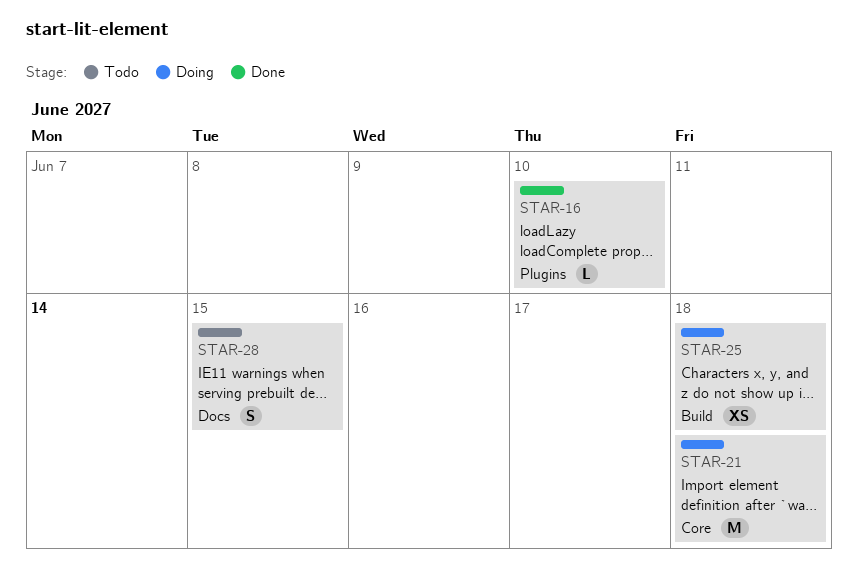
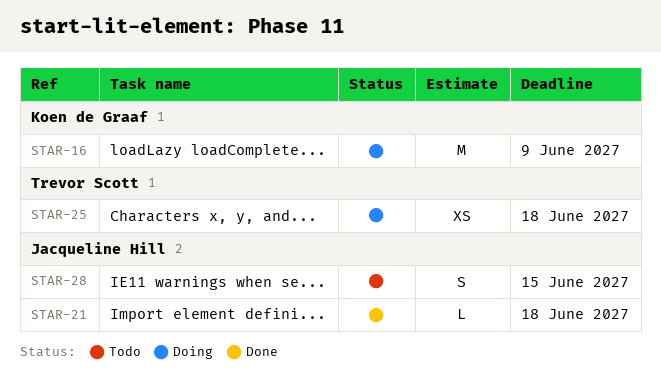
STAR-16, status: Done -> Doing
STAR-16, estimate: L -> M
STAR-16, due: Jun 10 -> Jun 9
STAR-21, status: Doing -> Done
STAR-21, estimate: M -> L

